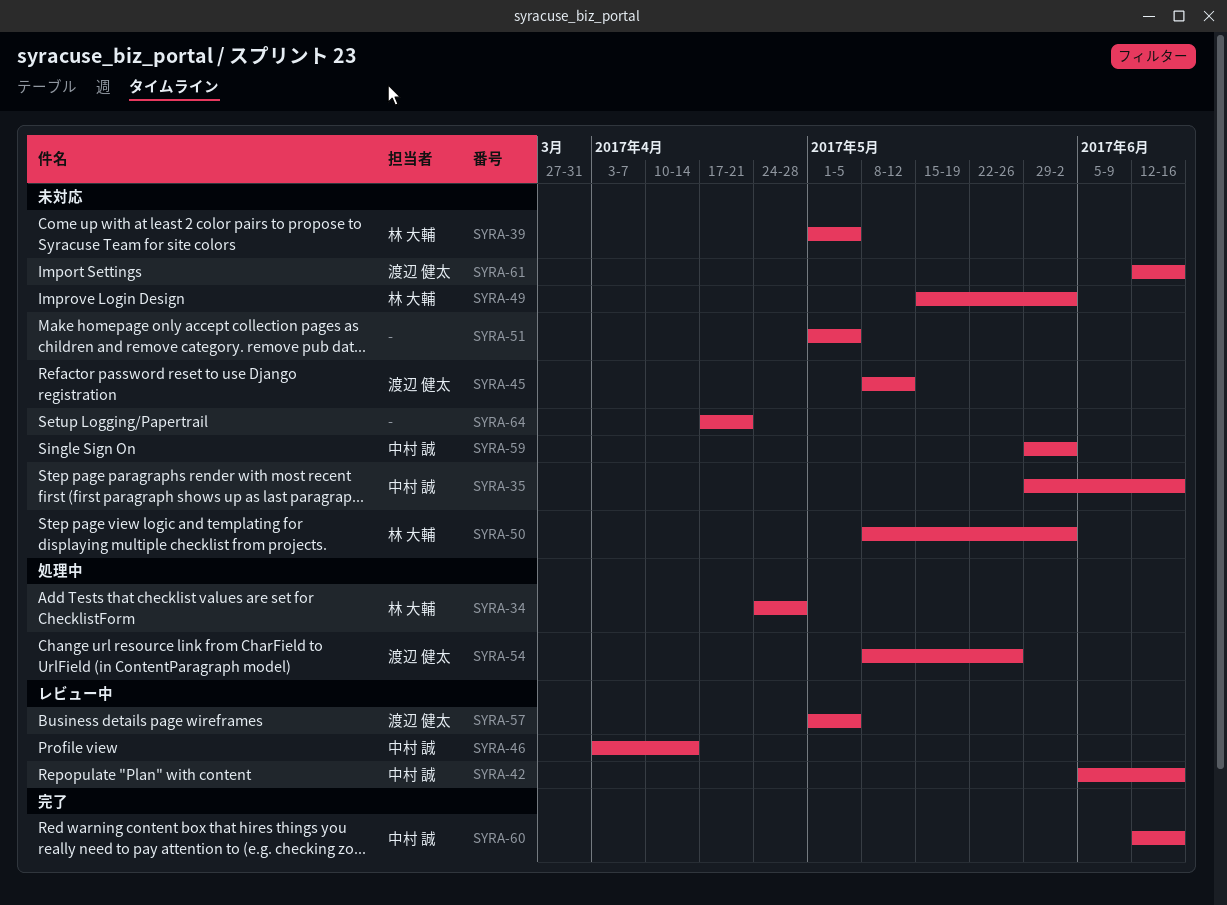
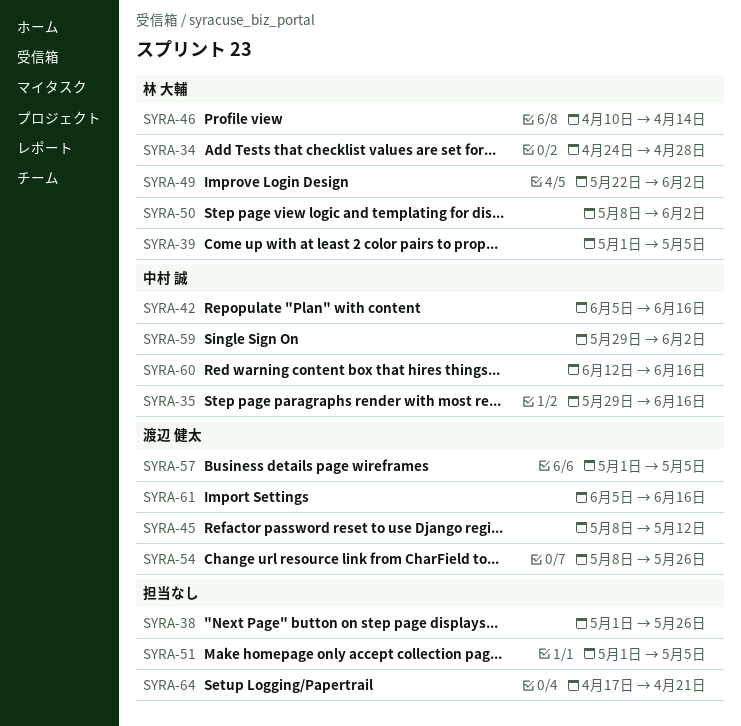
SYRA-38: none -> present
SYRA-46, owner: 中村 誠 -> 林 大輔
SYRA-46, start: Apr 3 -> Apr 10
SYRA-49, start: May 15 -> May 22
SYRA-61, start: Jun 12 -> Jun 5

